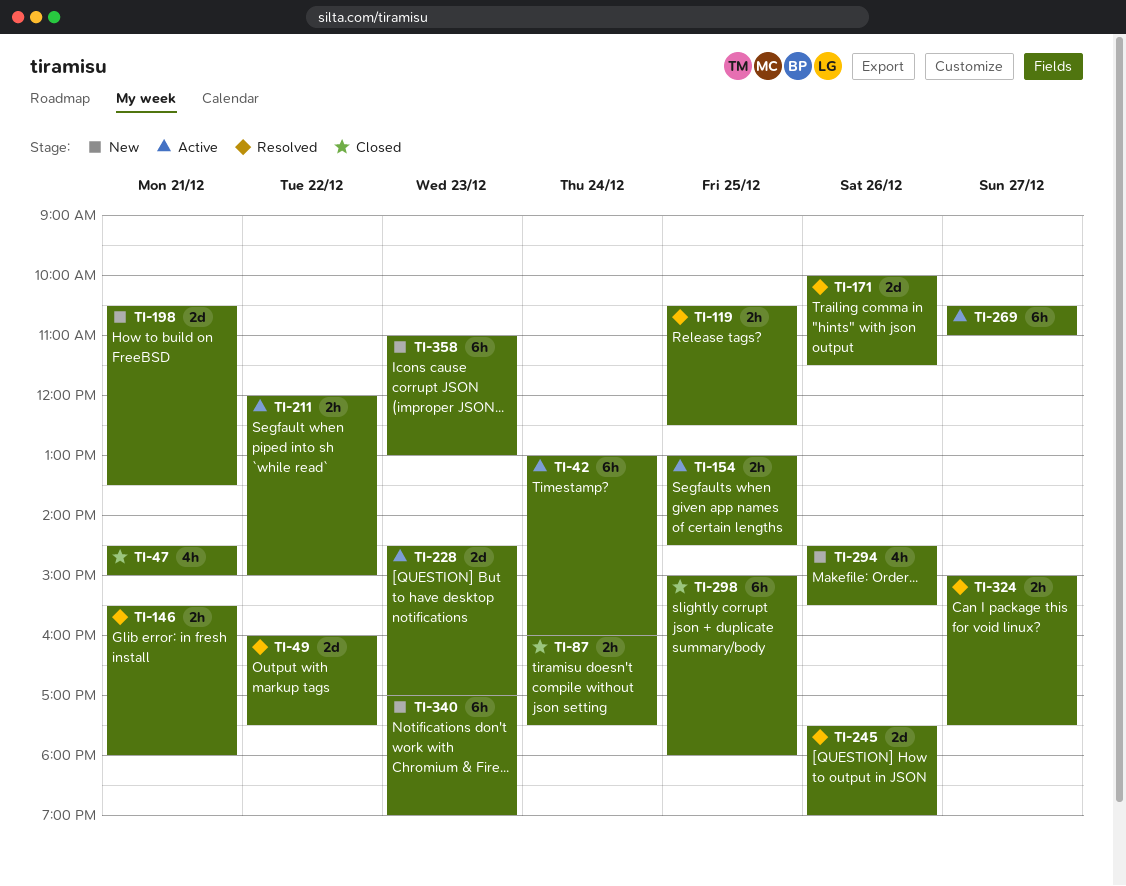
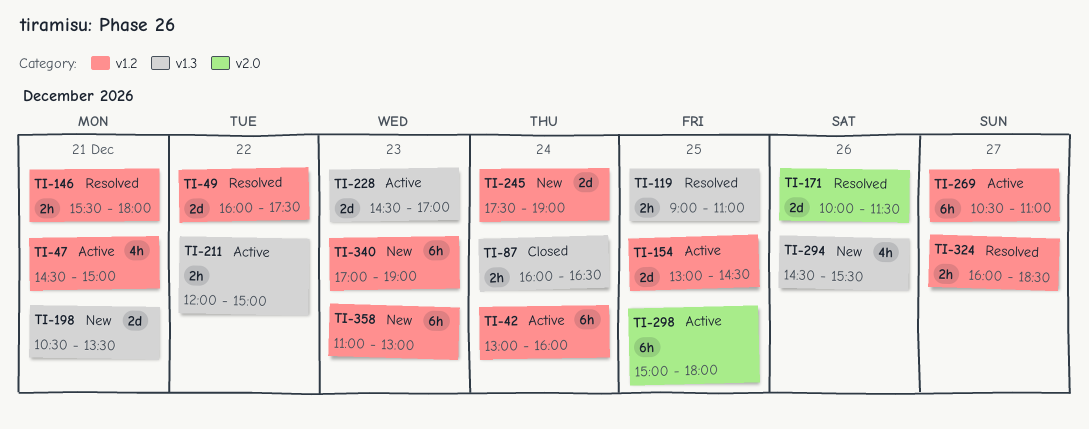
TI-47, status: Closed -> Active
TI-87, ends: 17:30 -> 16:30
TI-119, begins: 10:30 -> 09:00
TI-119, ends: 12:30 -> 11:00
TI-154, estimate: 2h -> 2d
TI-245, status: Resolved -> New
TI-245, day: Dec 26 -> Dec 24
TI-298, status: Closed -> Active
TI-324, begins: 15:00 -> 16:00
TI-324, ends: 17:30 -> 18:30

